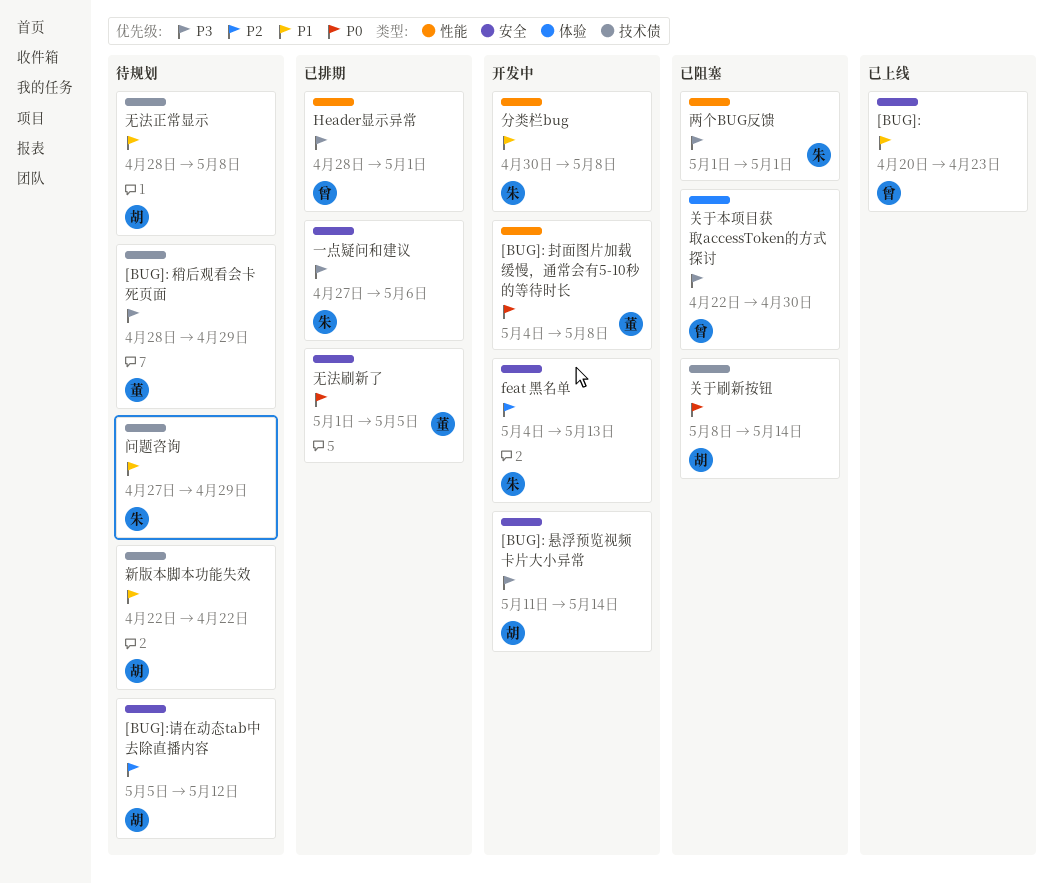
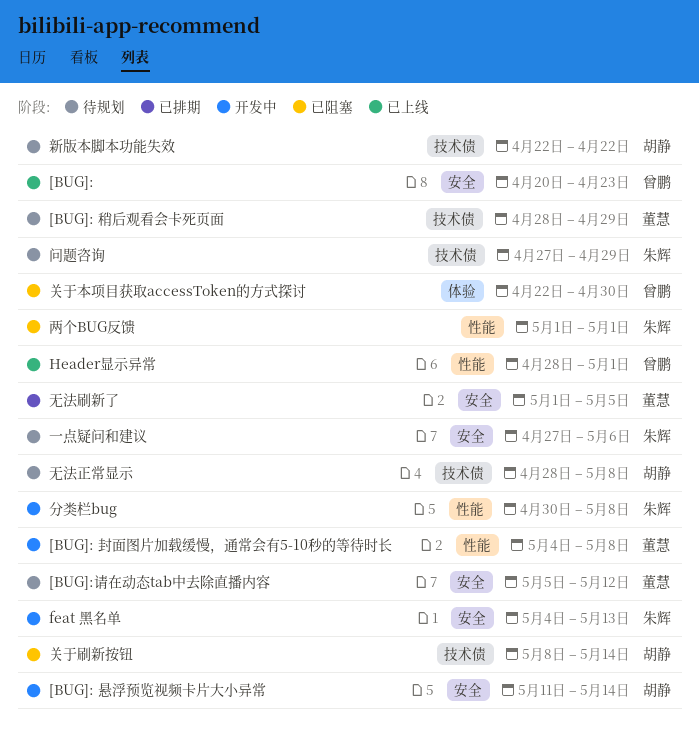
[BUG]:请在动态tab中去除直播内容, owner: 胡静 -> 董慧
Header显示异常, status: 已排期 -> 已上线
一点疑问和建议, status: 已排期 -> 待规划

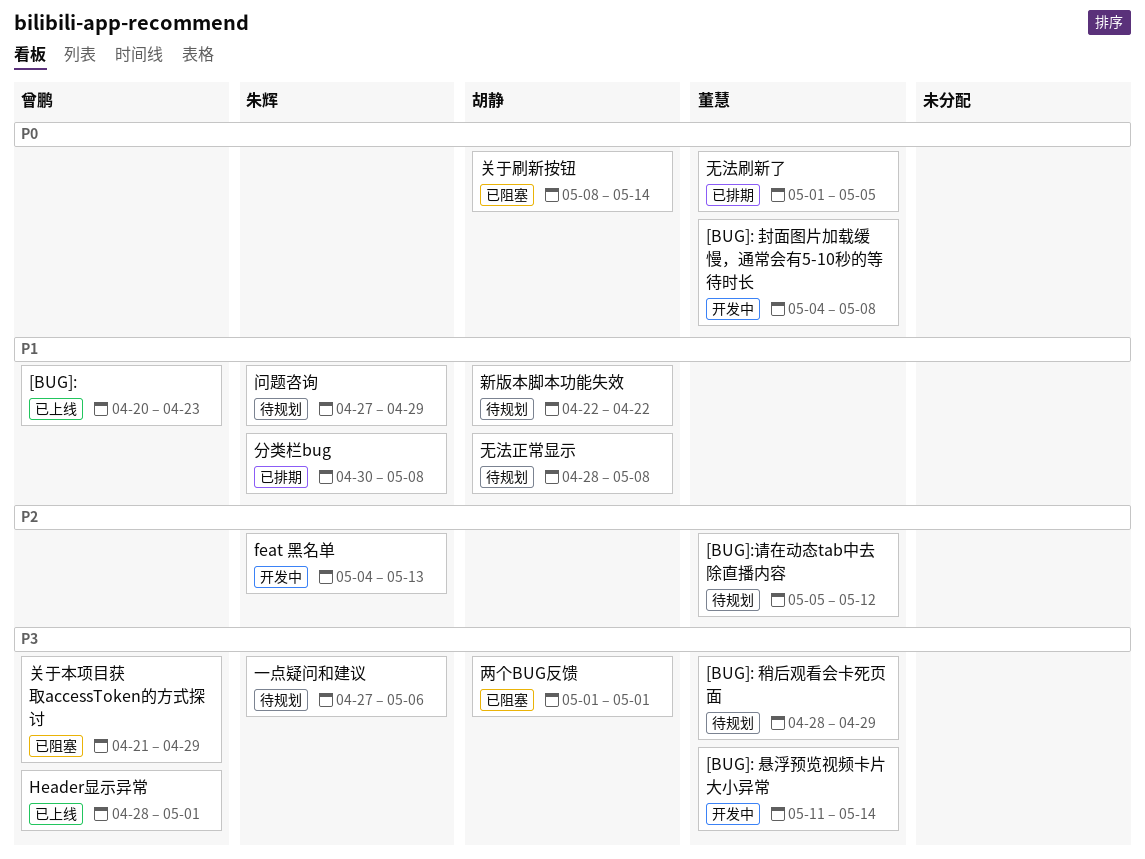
[BUG]: 悬浮预览视频卡片大小异常, owner: 胡静 -> 董慧
两个BUG反馈, owner: 朱辉 -> 胡静
关于本项目获取accessToken的方式探讨, start: Apr 22 -> Apr 21
关于本项目获取accessToken的方式探讨, due: Apr 30 -> Apr 29
分类栏bug, status: 开发中 -> 已排期

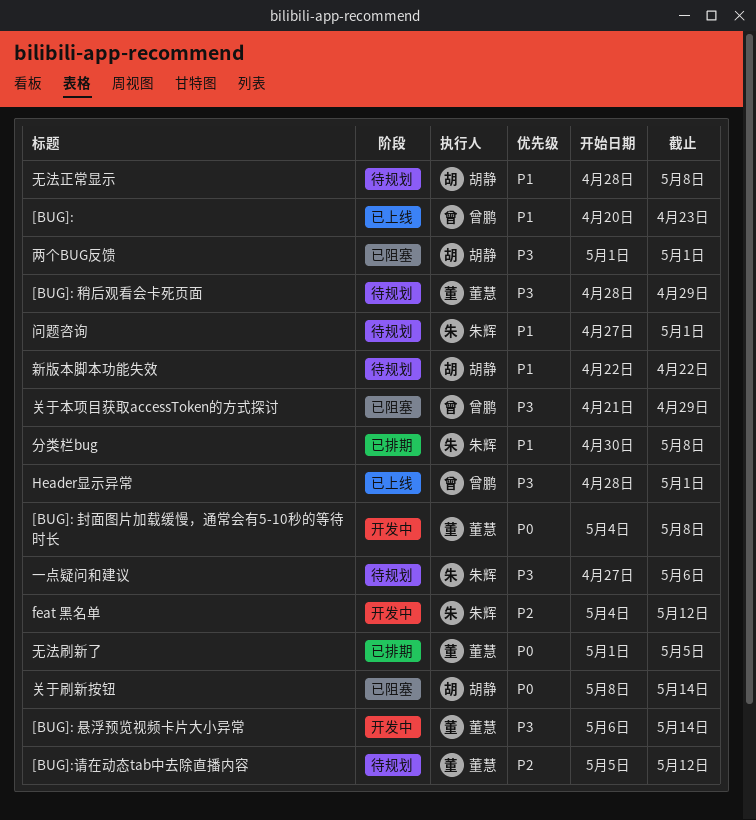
[BUG]: 悬浮预览视频卡片大小异常, start: May 11 -> May 6
feat 黑名单, due: May 13 -> May 12
问题咨询, due: Apr 29 -> May 1

